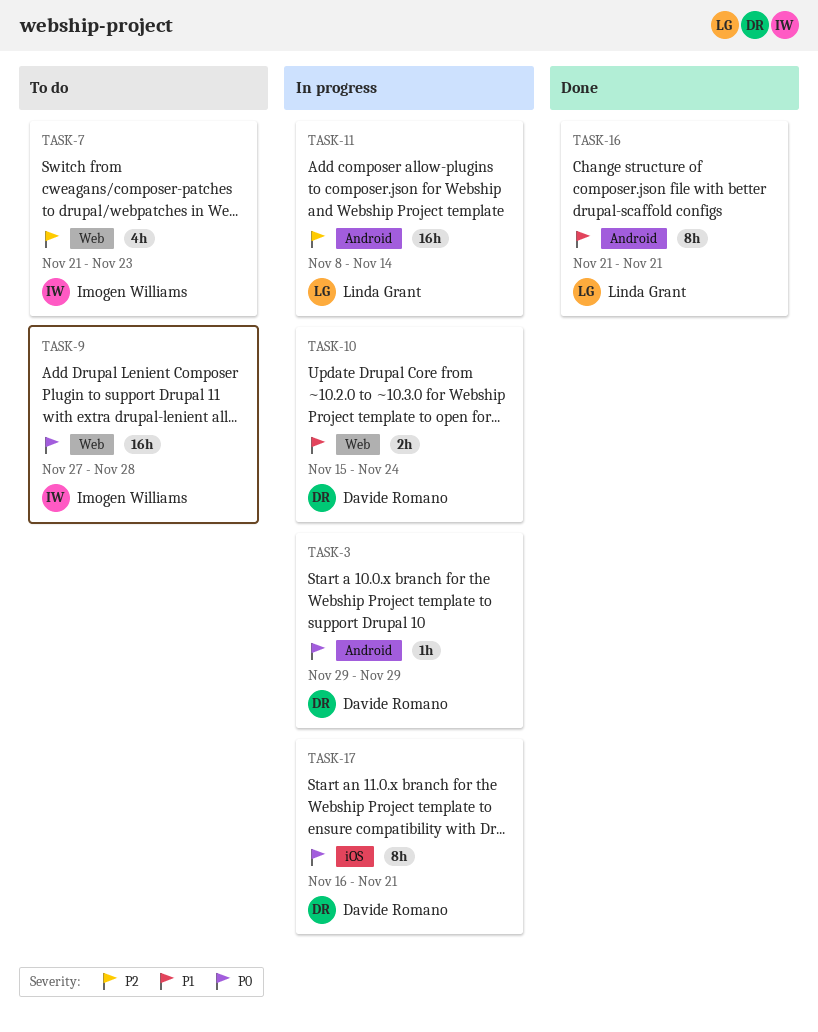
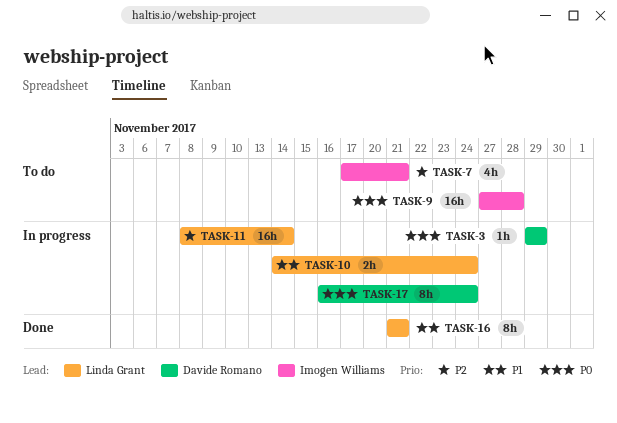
TASK-7, start: Nov 21 -> Nov 17
TASK-7, due: Nov 23 -> Nov 21
TASK-10, owner: Davide Romano -> Linda Grant
TASK-10, start: Nov 15 -> Nov 14
TASK-17, due: Nov 21 -> Nov 24

